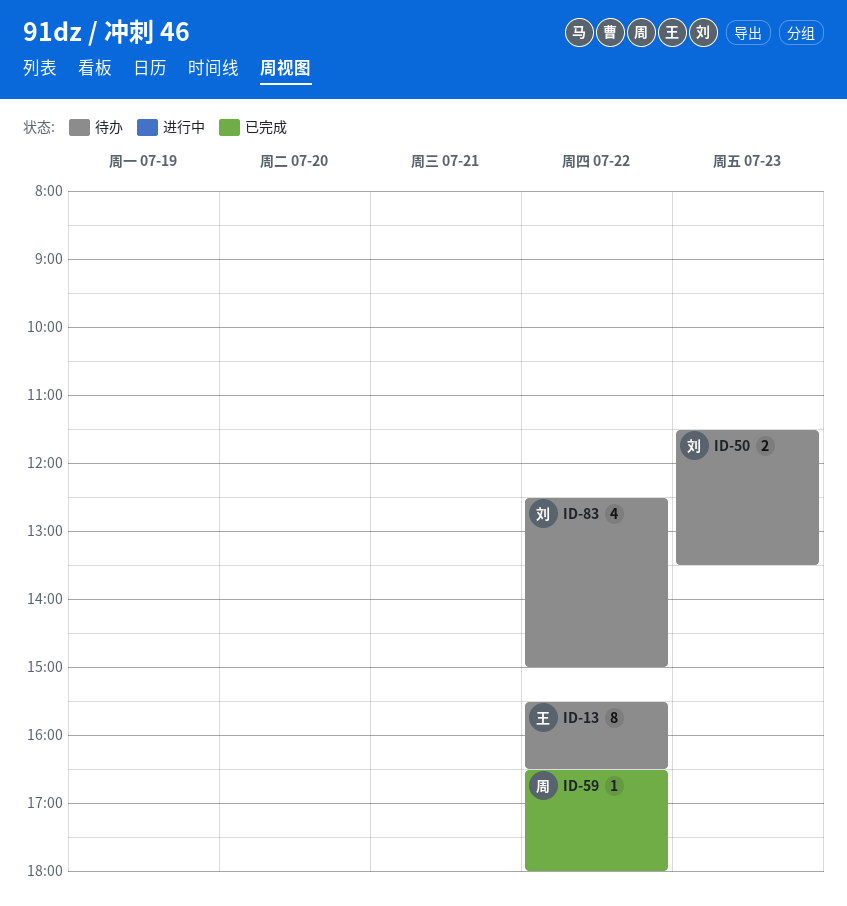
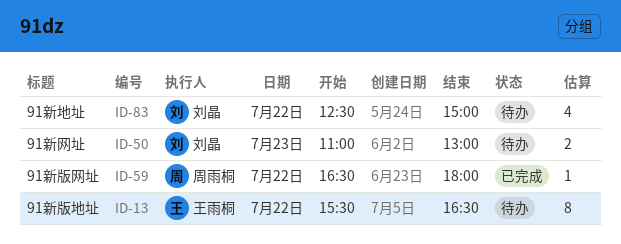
ID-50, begins: 11:30 -> 11:00
ID-50, ends: 13:30 -> 13:00

